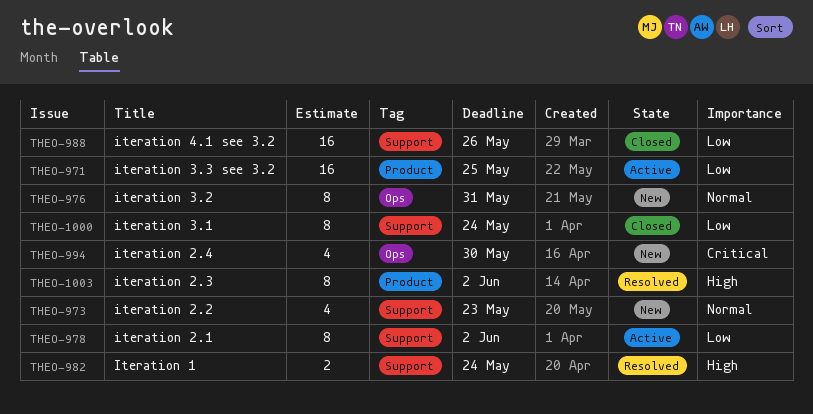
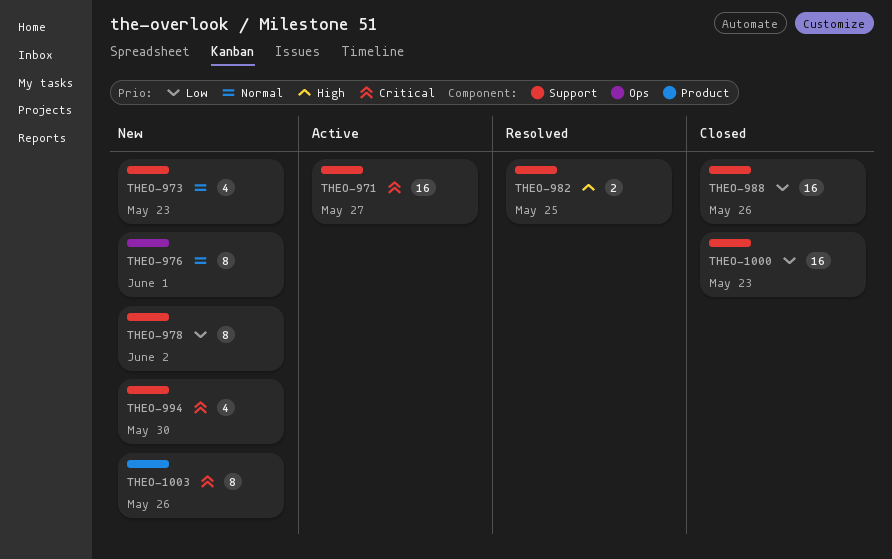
THEO-971, priority: Low -> Critical
THEO-971, label: Product -> Support
THEO-971, due: May 25 -> May 27
THEO-976, due: May 31 -> Jun 1
THEO-978, status: Active -> New
THEO-982, due: May 24 -> May 25
THEO-994, label: Ops -> Support
THEO-1000, estimate: 8 -> 16
THEO-1000, due: May 24 -> May 23
THEO-1003, status: Resolved -> New
THEO-1003, priority: High -> Critical
THEO-1003, due: Jun 2 -> May 26

